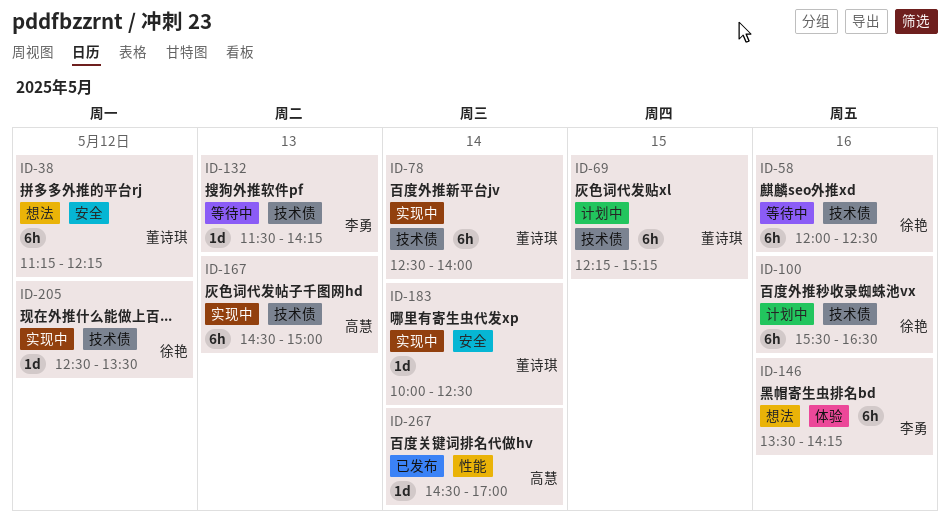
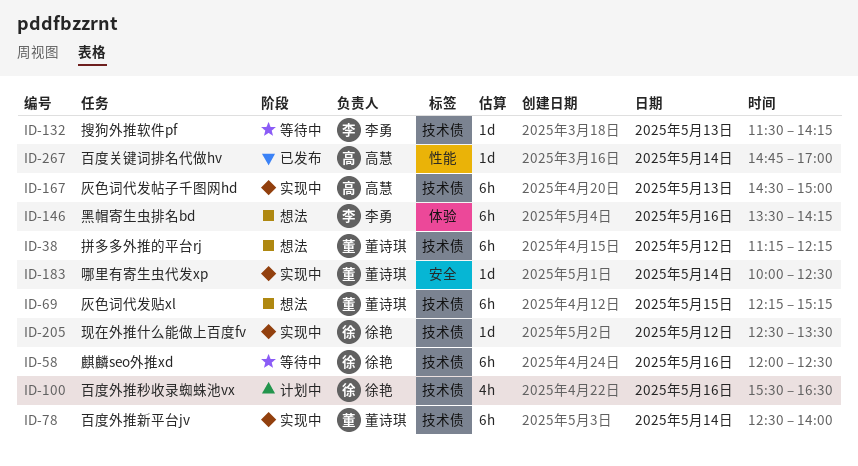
ID-38, label: 安全 -> 技术债
ID-69, status: 计划中 -> 想法
ID-100, estimate: 6h -> 4h
ID-267, begins: 14:30 -> 14:45

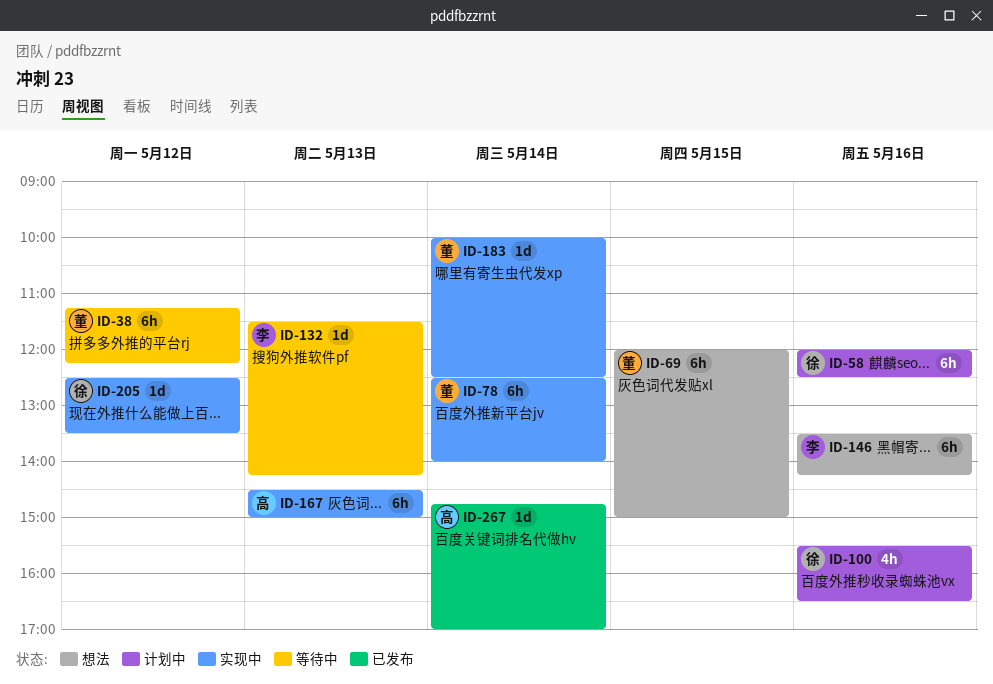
ID-38, status: 想法 -> 等待中
ID-58, status: 等待中 -> 计划中
ID-69, begins: 12:15 -> 12:00
ID-69, ends: 15:15 -> 15:00

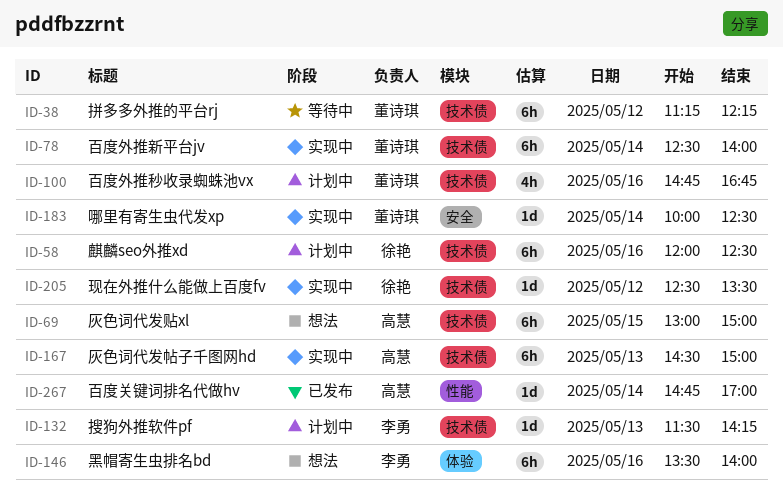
ID-69, owner: 董诗琪 -> 高慧
ID-69, begins: 12:00 -> 13:00
ID-100, owner: 徐艳 -> 董诗琪
ID-100, begins: 15:30 -> 14:45
ID-100, ends: 16:30 -> 16:45
ID-132, status: 等待中 -> 计划中
ID-146, ends: 14:15 -> 14:00

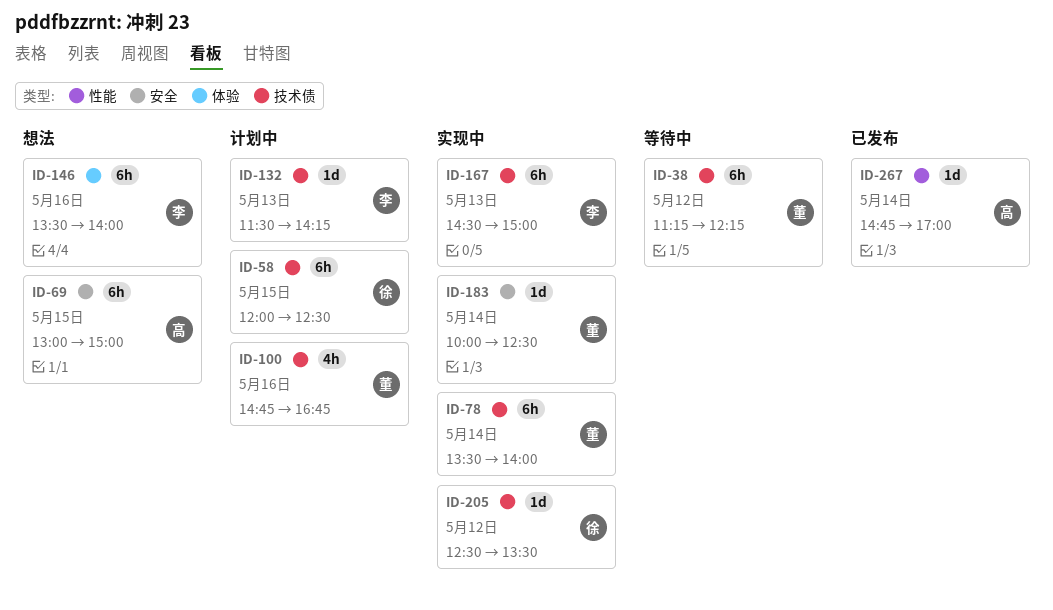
ID-58, day: May 16 -> May 15
ID-69, label: 技术债 -> 安全
ID-78, begins: 12:30 -> 13:30
ID-167, owner: 高慧 -> 李勇

